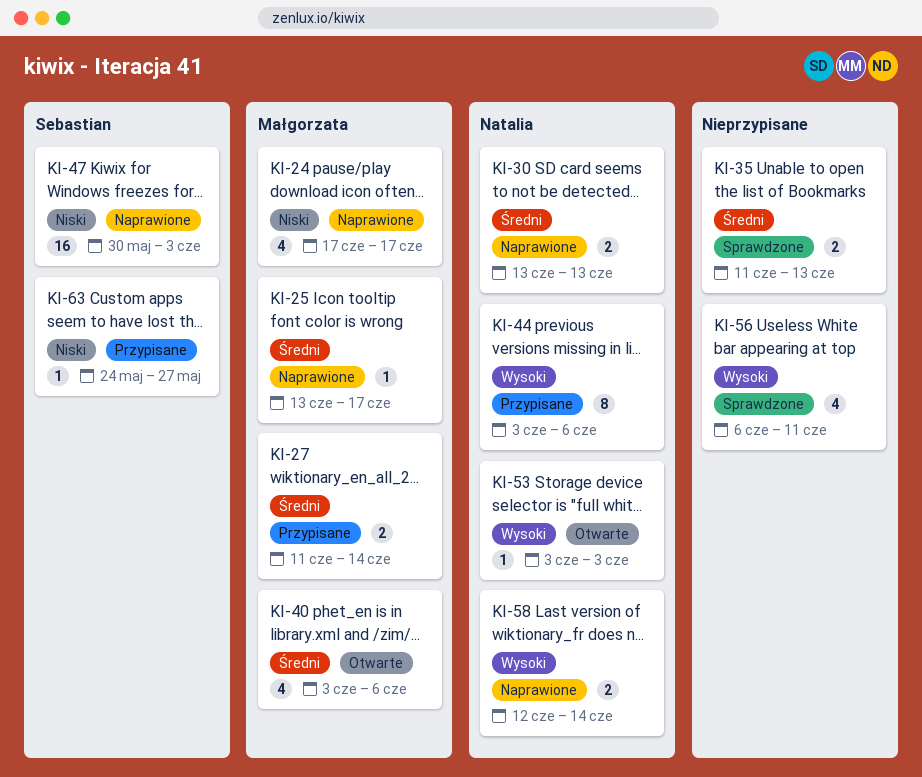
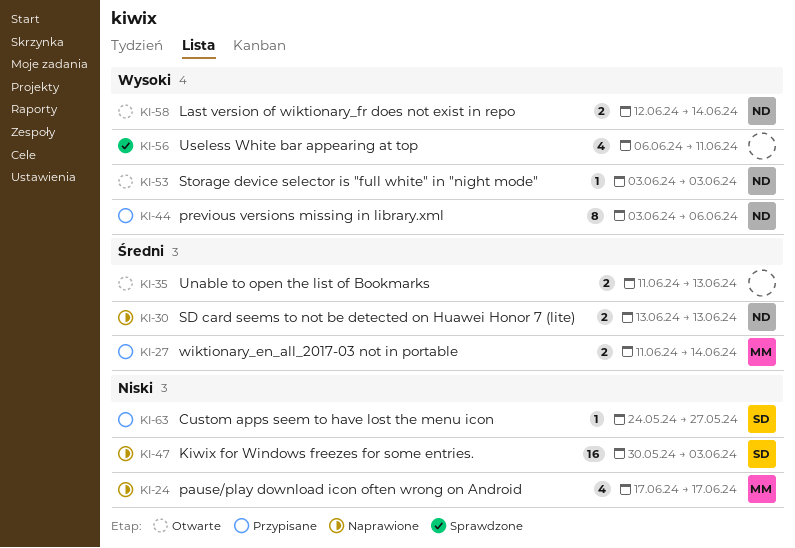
KI-25: present -> none
KI-35, status: Sprawdzone -> Otwarte
KI-40: present -> none
KI-58, status: Naprawione -> Otwarte

